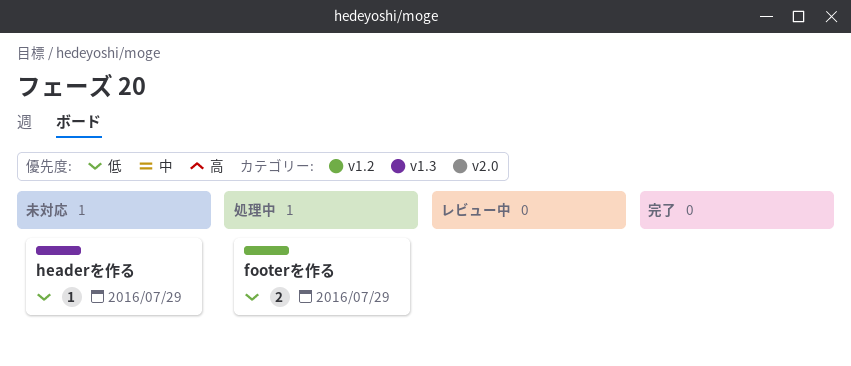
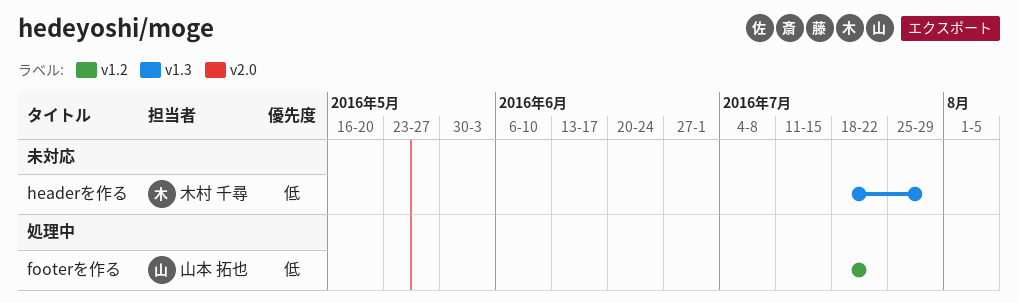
footerを作る, due: Jul 29 -> Jul 22

